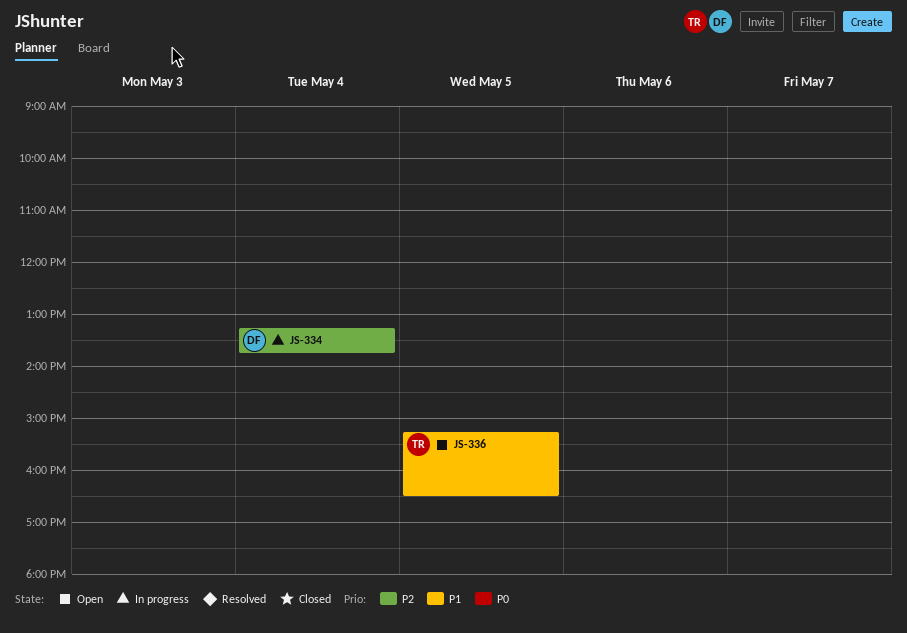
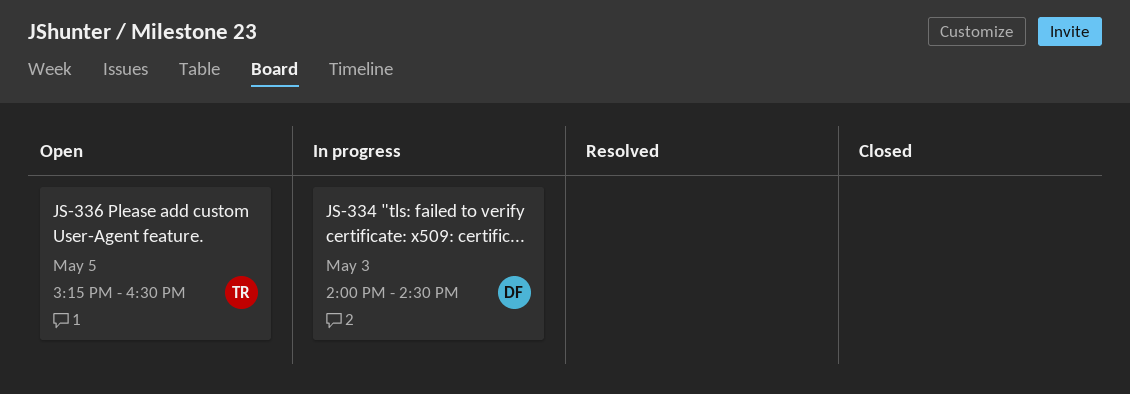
JS-334, day: May 4 -> May 3
JS-334, begins: 13:15 -> 14:00
JS-334, ends: 13:45 -> 14:30

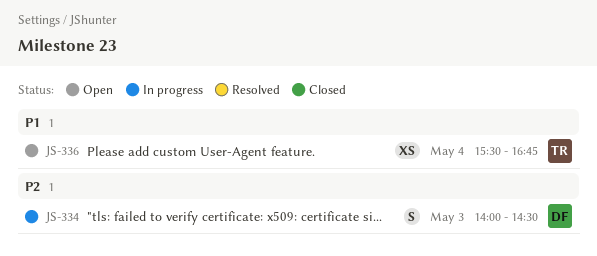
JS-336, day: May 5 -> May 4
JS-336, begins: 15:15 -> 15:30
JS-336, ends: 16:30 -> 16:45

